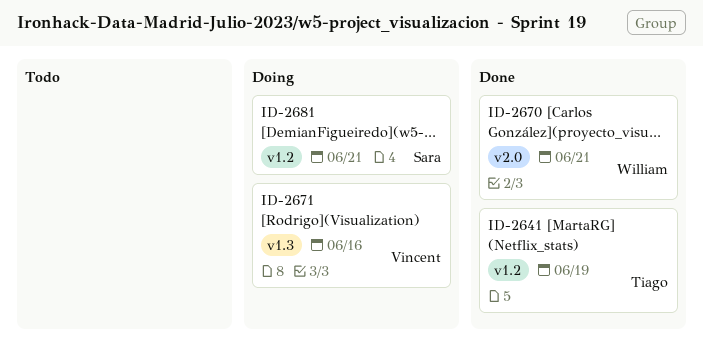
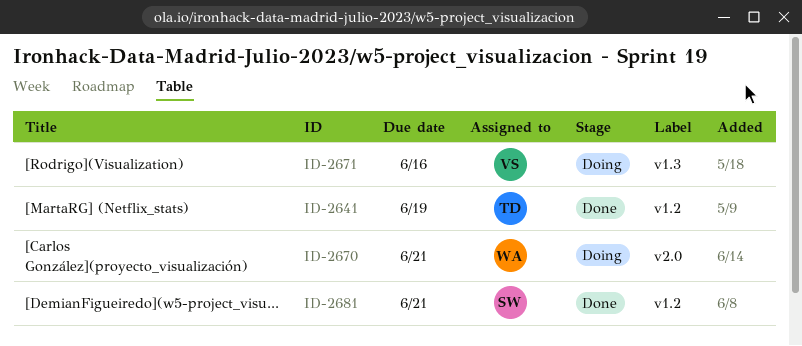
ID-2670, status: Done -> Doing
ID-2681, status: Doing -> Done

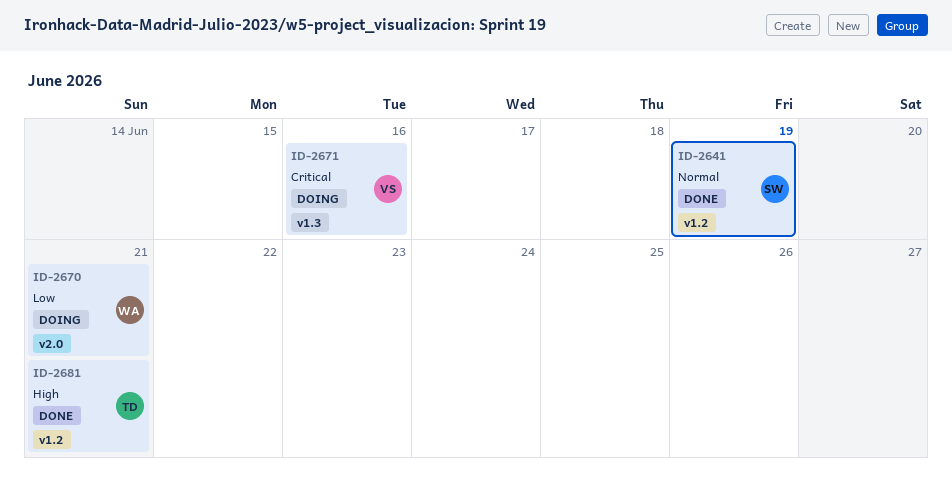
ID-2641, owner: TD -> SW
ID-2681, owner: SW -> TD

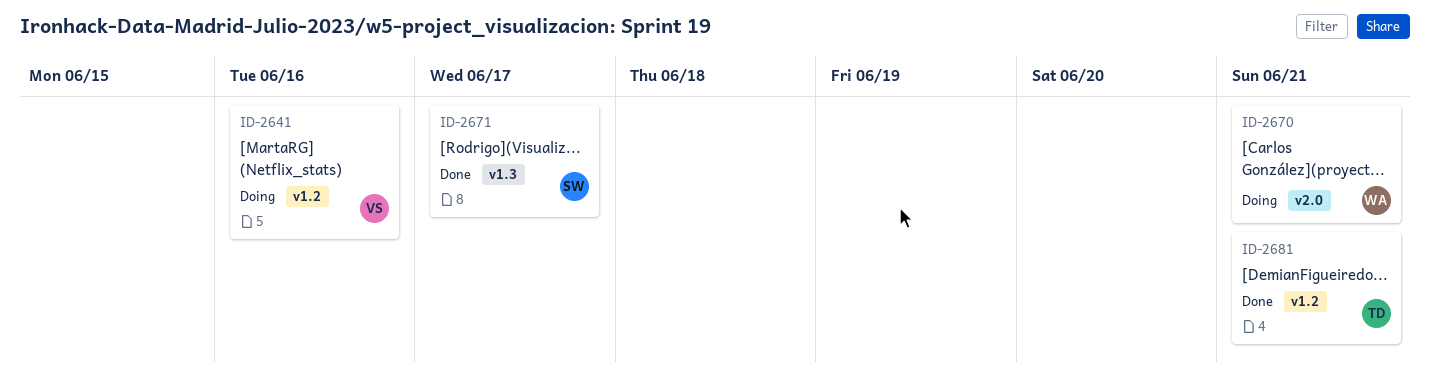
ID-2641, status: Done -> Doing
ID-2641, owner: SW -> VS
ID-2641, due: Jun 19 -> Jun 16
ID-2671, status: Doing -> Done
ID-2671, owner: VS -> SW
ID-2671, due: Jun 16 -> Jun 17

